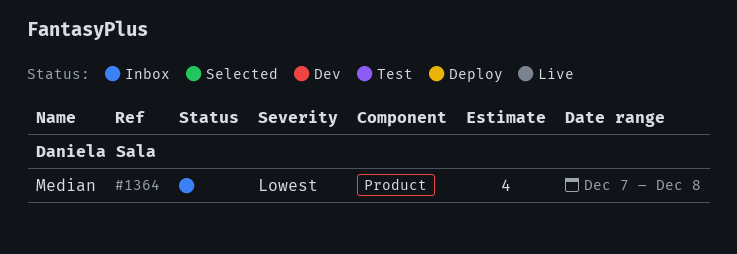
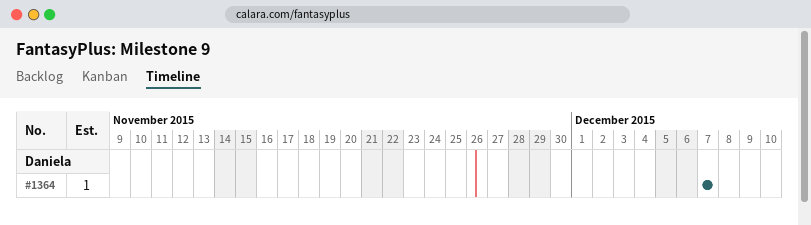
#1364, estimate: 4 -> 1
#1364, due: Dec 8 -> Dec 7

